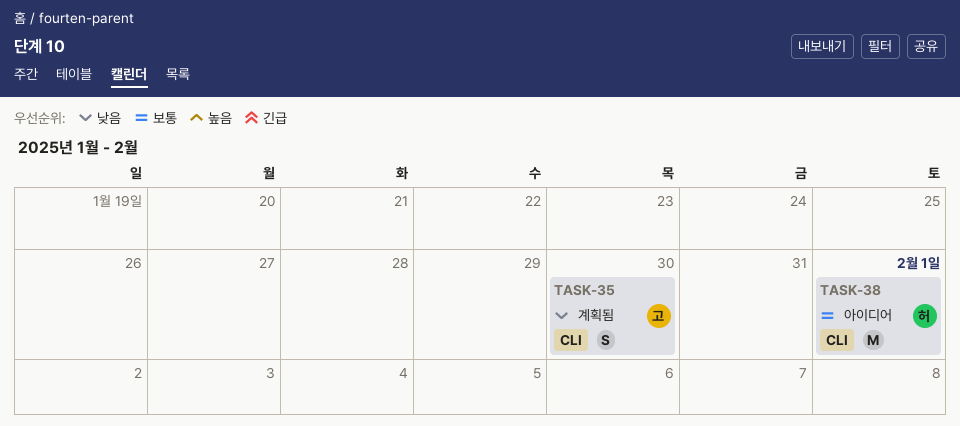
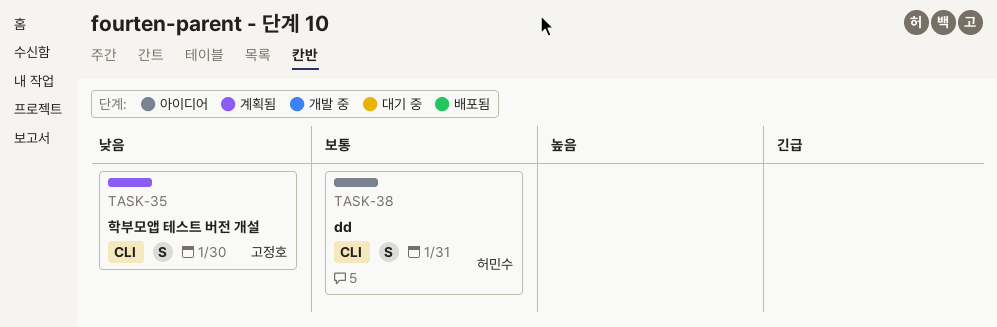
TASK-38, estimate: M -> S
TASK-38, due: Feb 1 -> Jan 31

